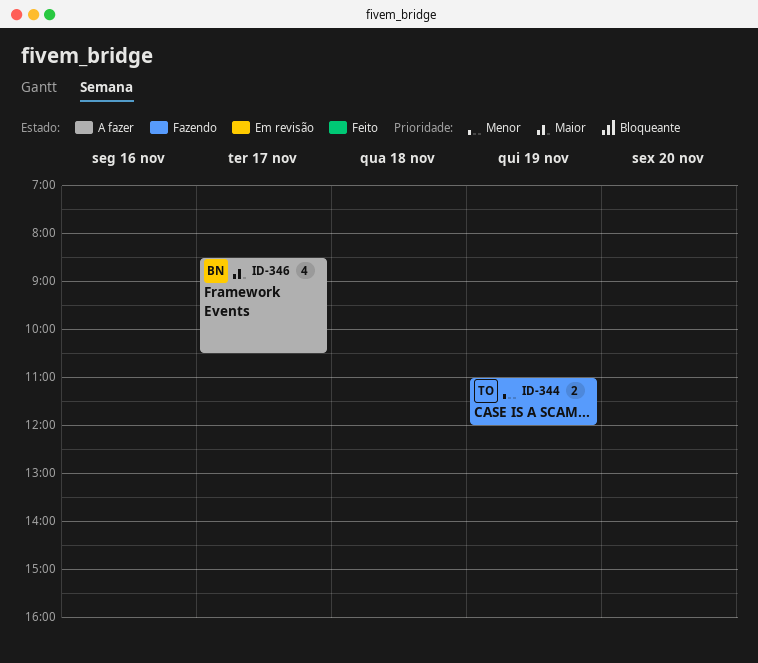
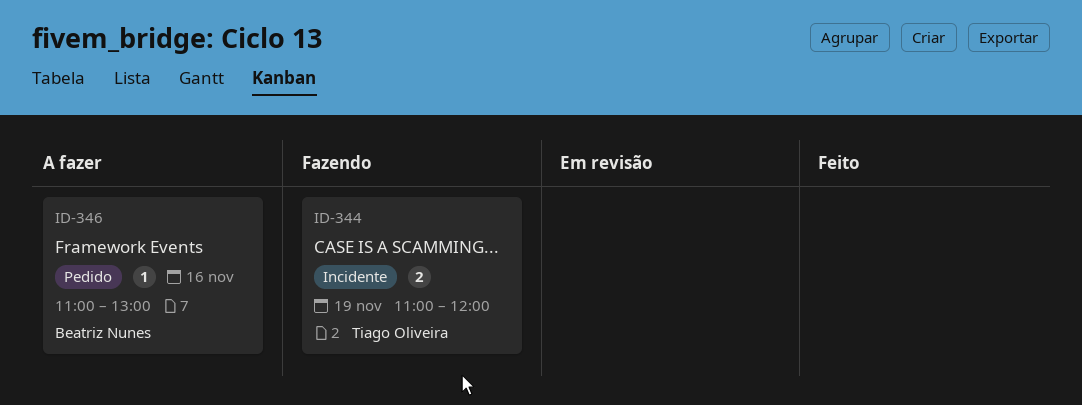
ID-346, estimate: 4 -> 1
ID-346, day: Nov 17 -> Nov 16
ID-346, begins: 08:30 -> 11:00
ID-346, ends: 10:30 -> 13:00

